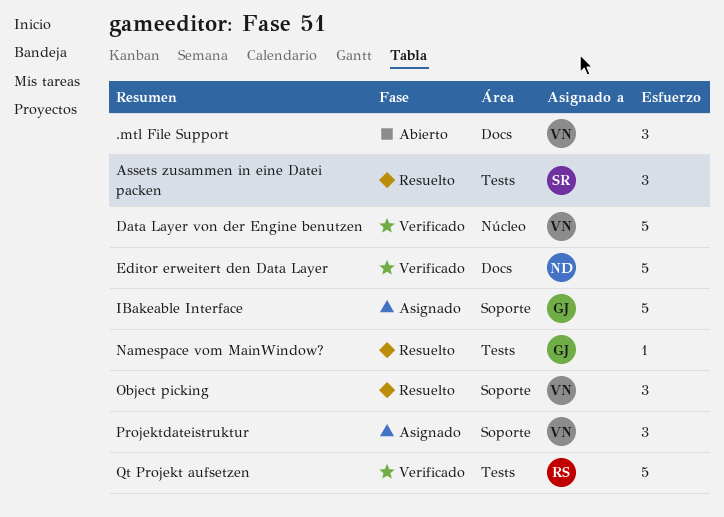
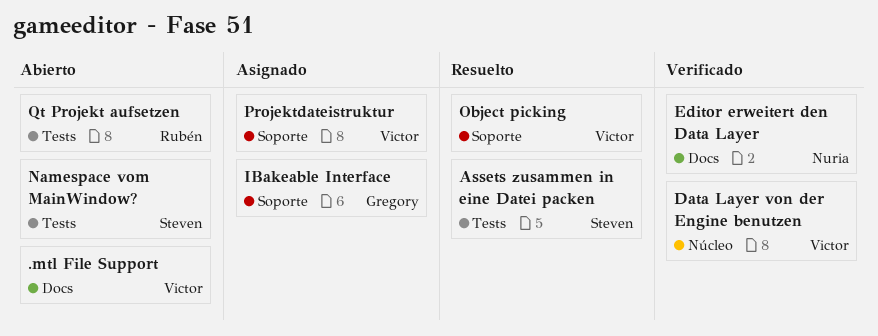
Namespace vom MainWindow?, status: Resuelto -> Abierto
Namespace vom MainWindow?, owner: Gregory -> Steven
Qt Projekt aufsetzen, status: Verificado -> Abierto

